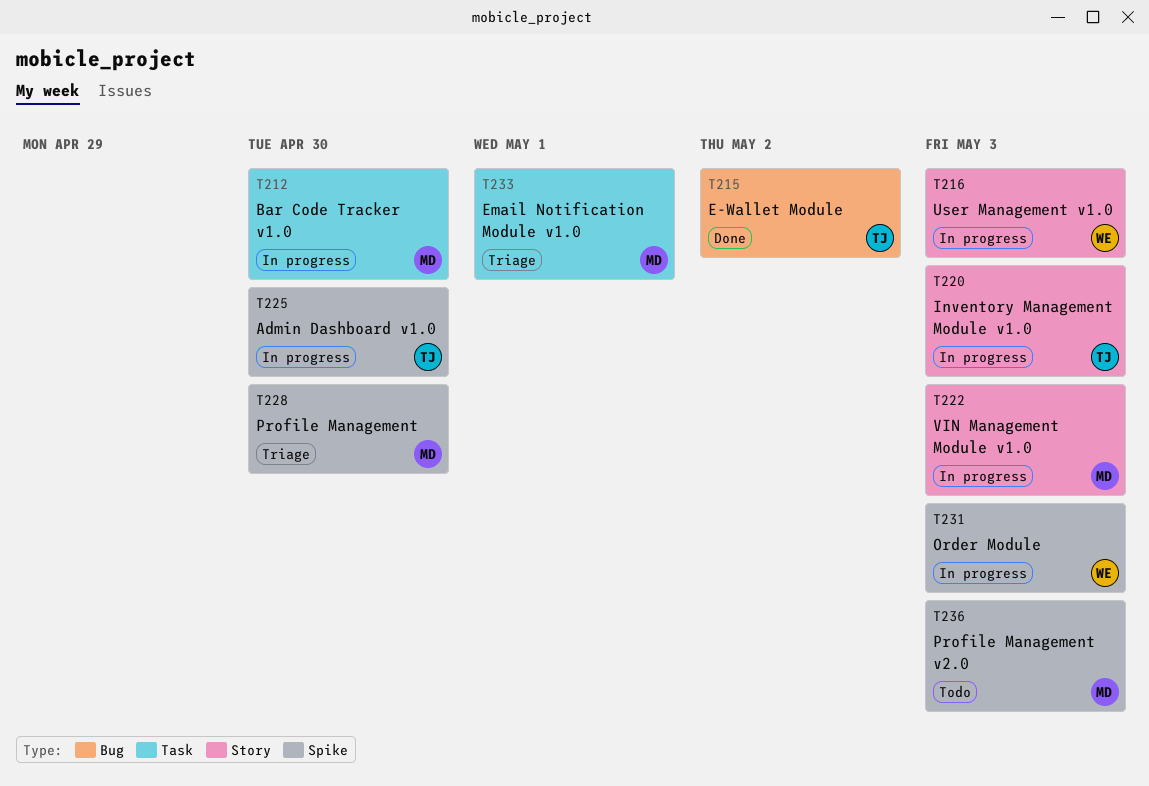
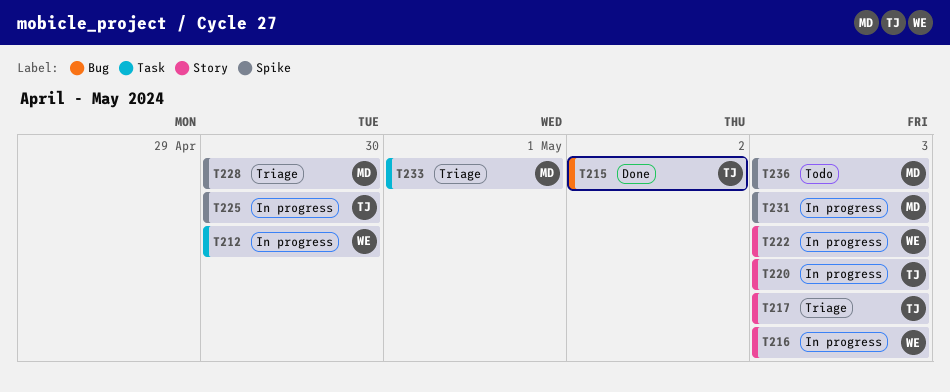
T212, owner: MD -> WE
T217: none -> present
T222, owner: MD -> WE
T231, owner: WE -> MD

